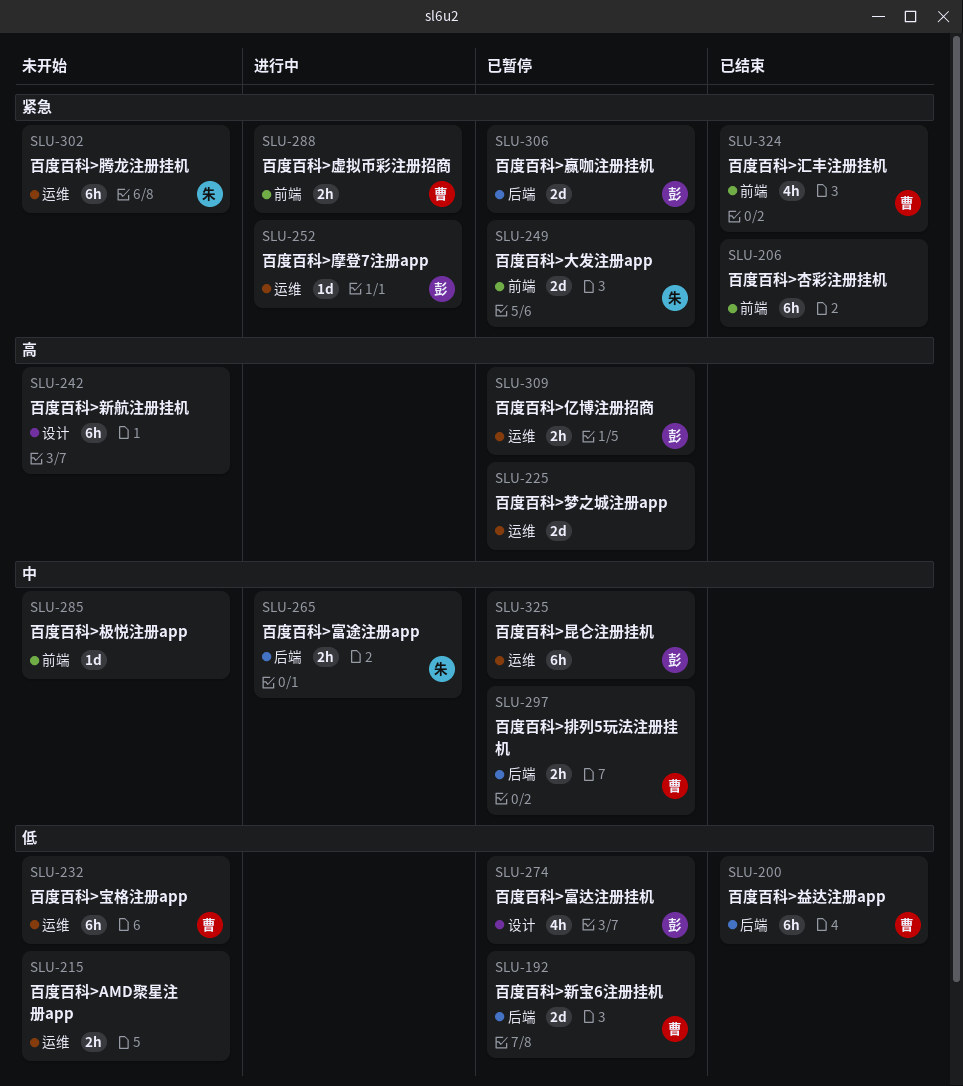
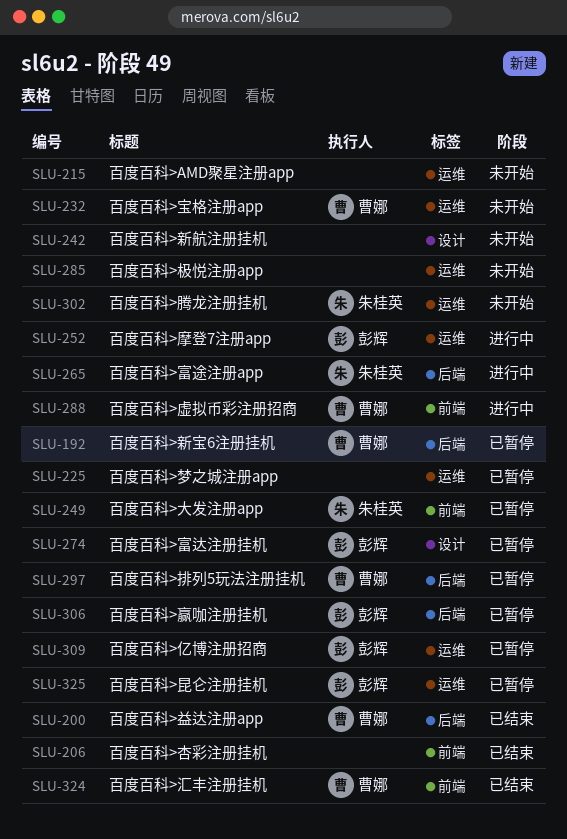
SLU-285, label: 前端 -> 运维

